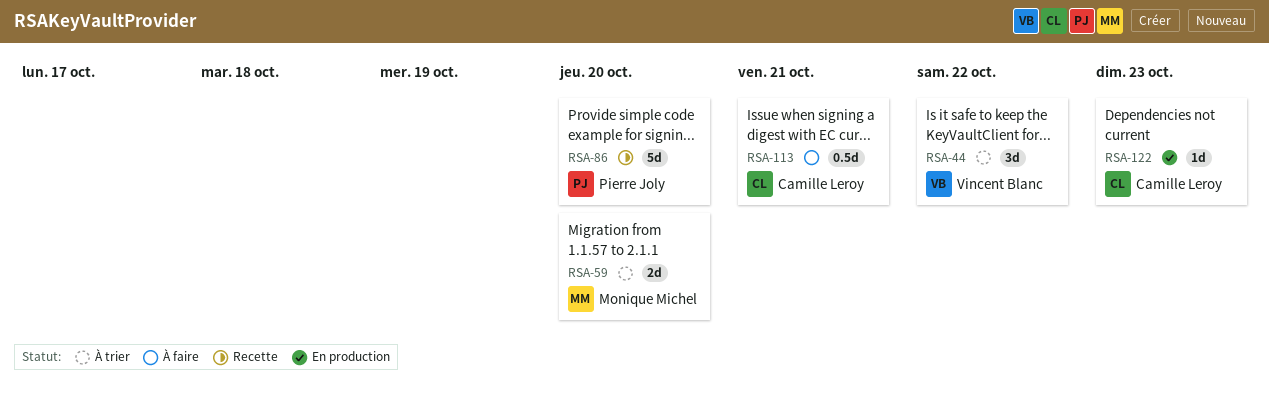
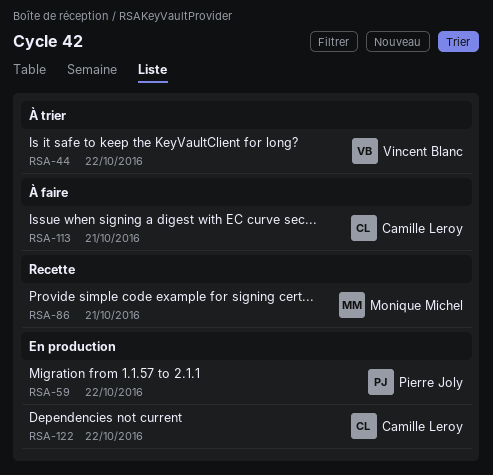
RSA-59, status: À trier -> En production
RSA-59, owner: Monique Michel -> Pierre Joly
RSA-59, due: Oct 20 -> Oct 22
RSA-86, owner: Pierre Joly -> Monique Michel
RSA-86, due: Oct 20 -> Oct 21
RSA-122, due: Oct 23 -> Oct 22

